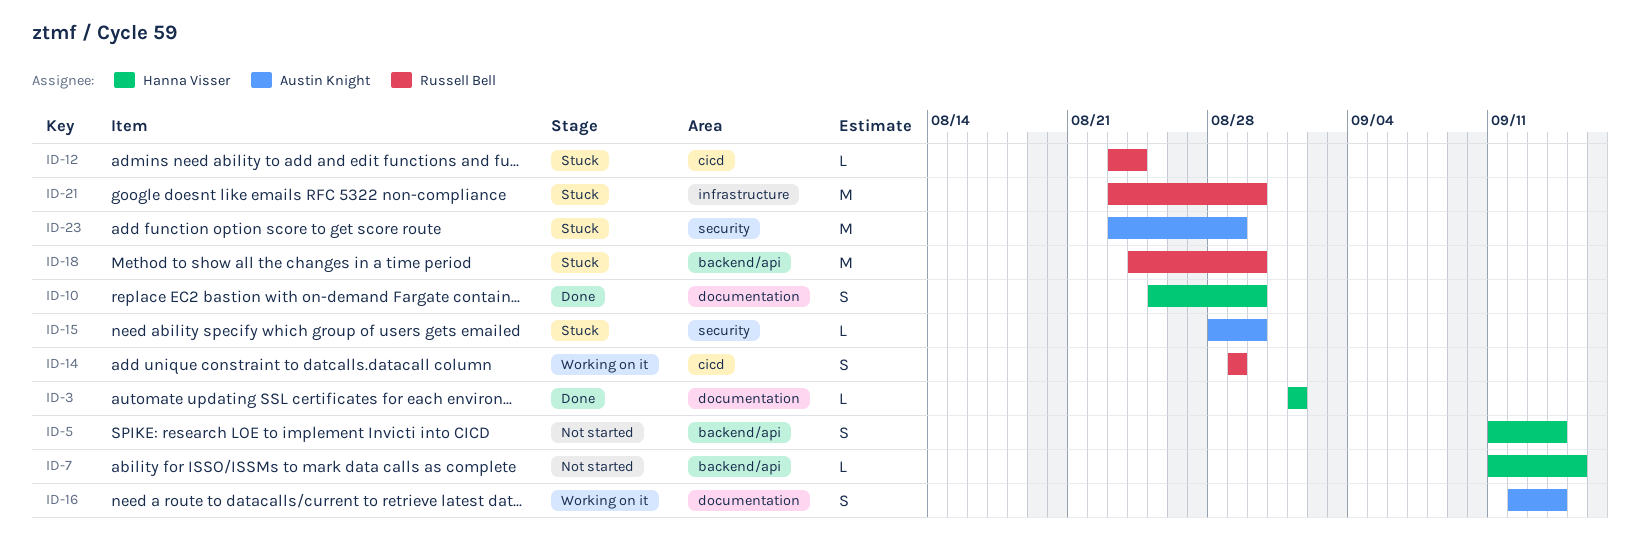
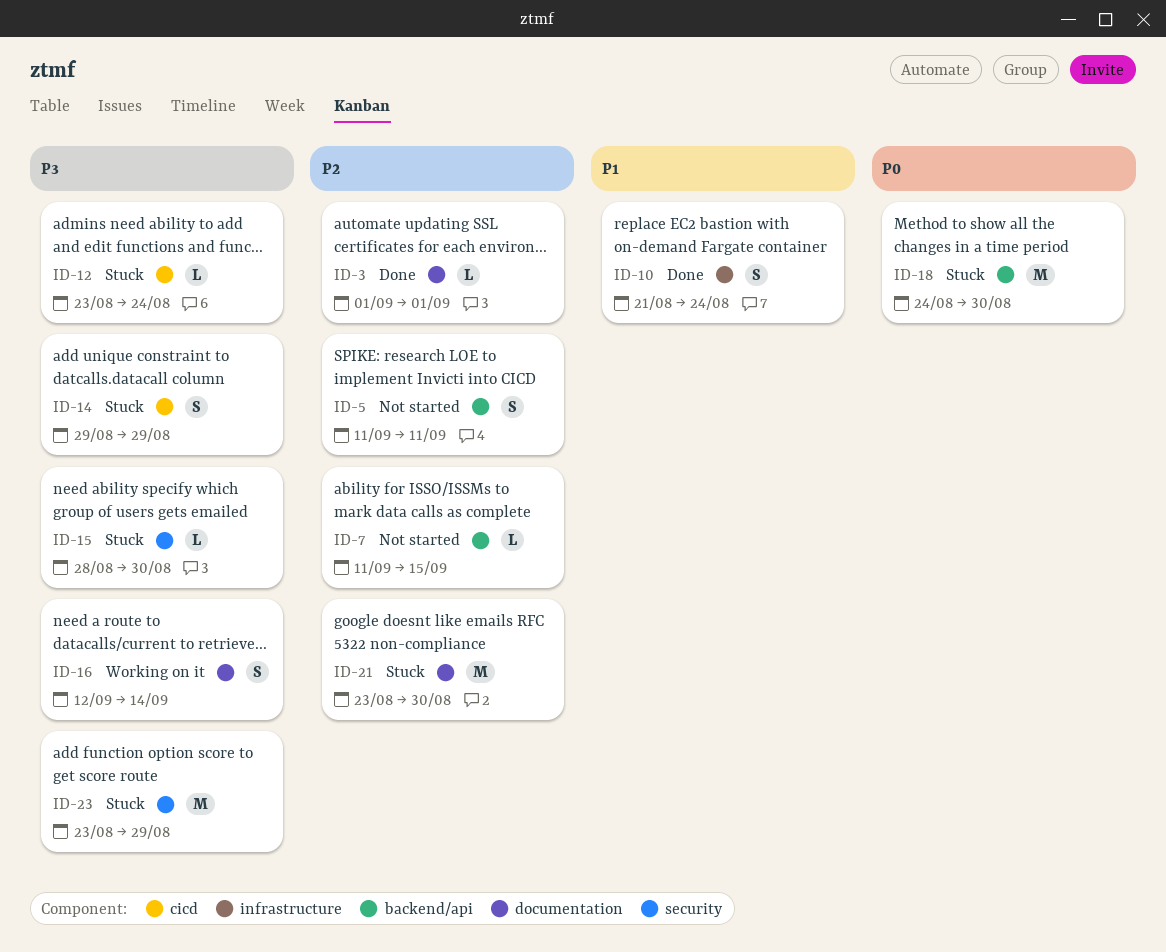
ID-5, due: Sep 14 -> Sep 11
ID-10, label: documentation -> infrastructure
ID-10, start: Aug 25 -> Aug 21
ID-10, due: Aug 30 -> Aug 24
ID-14, status: Working on it -> Stuck
ID-21, label: infrastructure -> documentation

